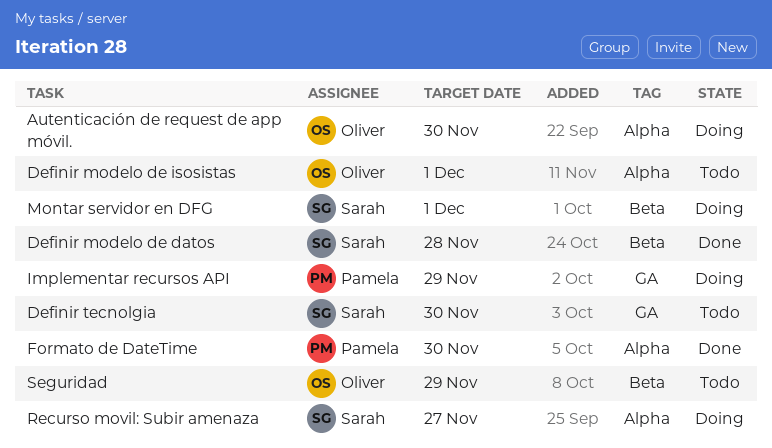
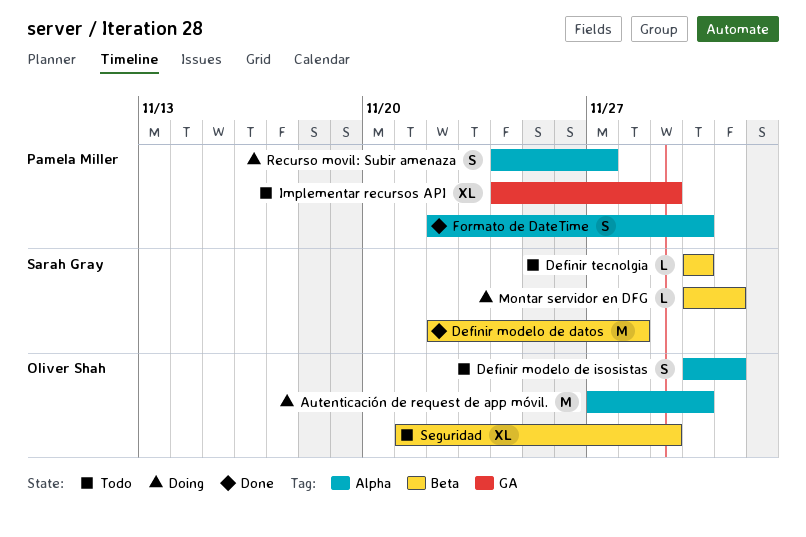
Definir tecnolgia, label: GA -> Beta
Implementar recursos API, status: Doing -> Todo
Recurso movil: Subir amenaza, owner: Sarah Gray -> Pamela Miller

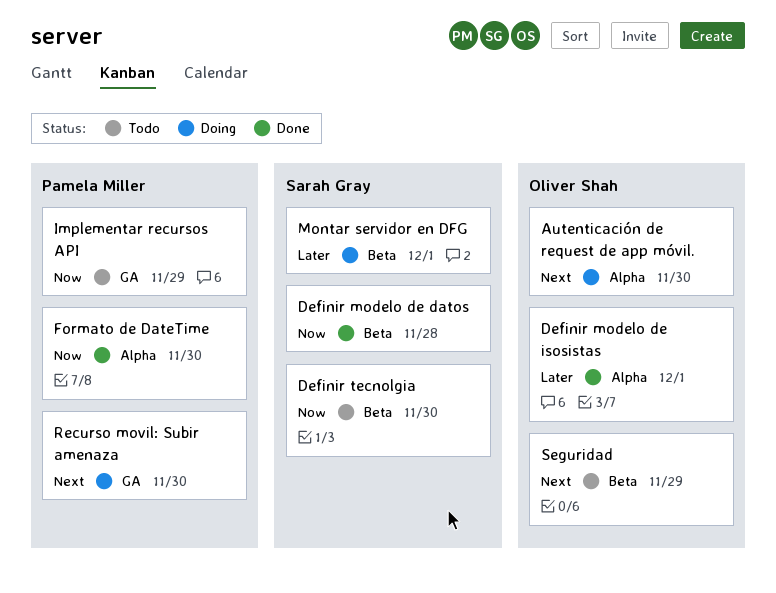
Definir modelo de isosistas, status: Todo -> Done
Recurso movil: Subir amenaza, label: Alpha -> GA
Recurso movil: Subir amenaza, due: Nov 27 -> Nov 30

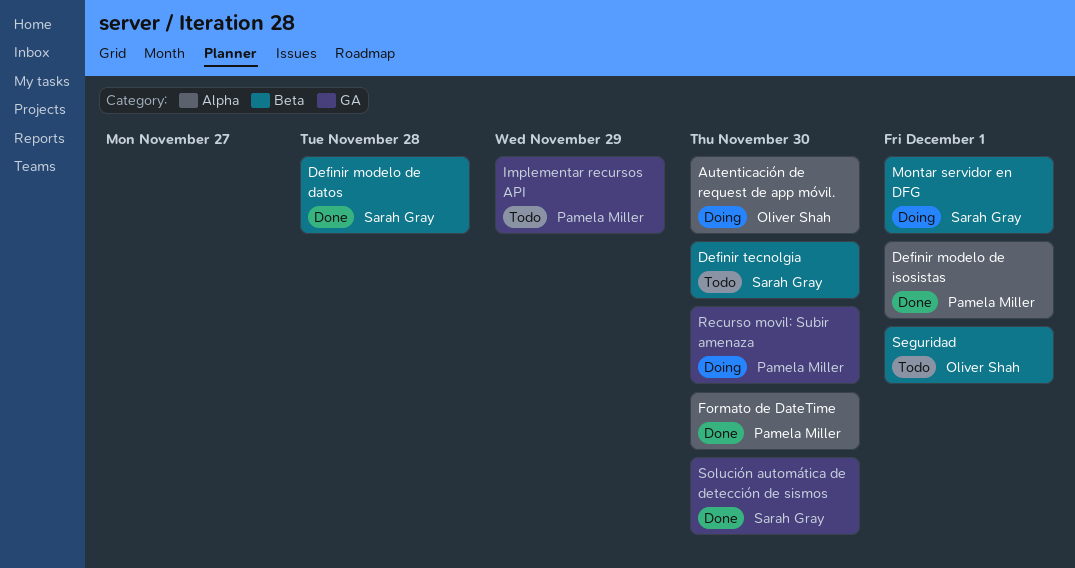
Definir modelo de isosistas, owner: Oliver Shah -> Pamela Miller
Seguridad, due: Nov 29 -> Dec 1
Solución automática de detección de sismos: none -> present

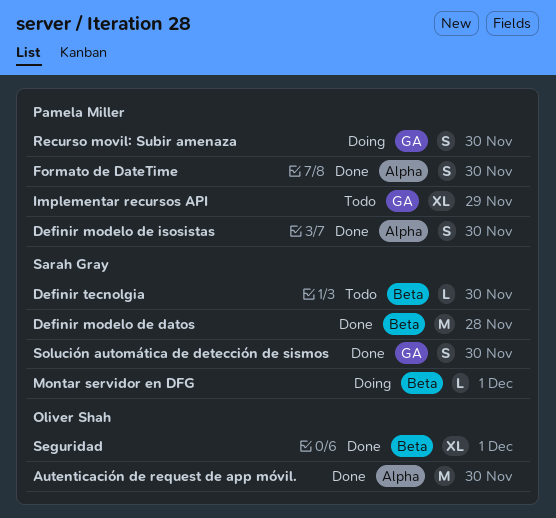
Autenticación de request de app móvil., status: Doing -> Done
Definir modelo de isosistas, due: Dec 1 -> Nov 30
Seguridad, status: Todo -> Done

